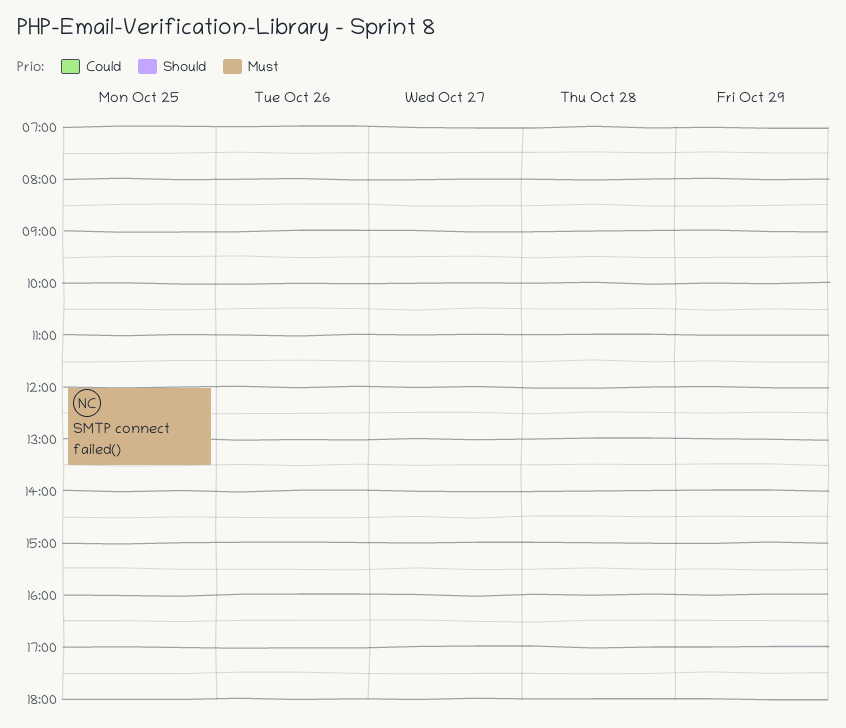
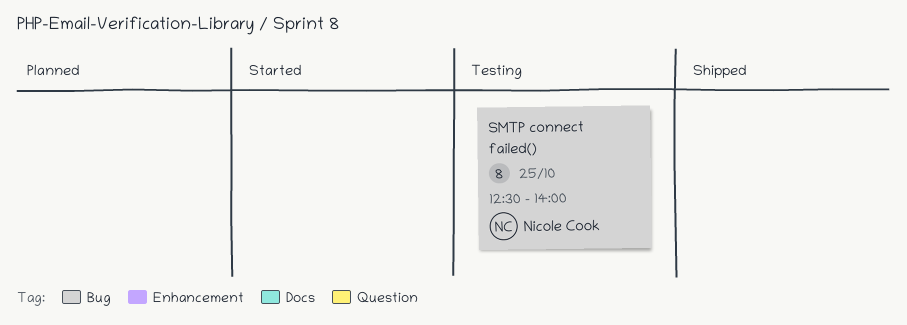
SMTP connect failed(), begins: 12:00 -> 12:30
SMTP connect failed(), ends: 13:30 -> 14:00

